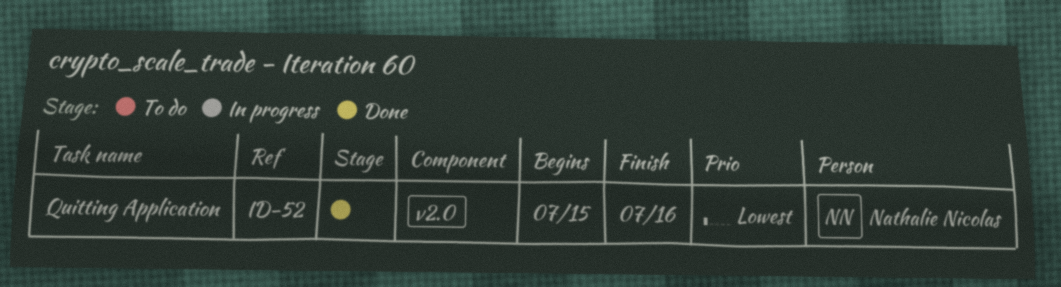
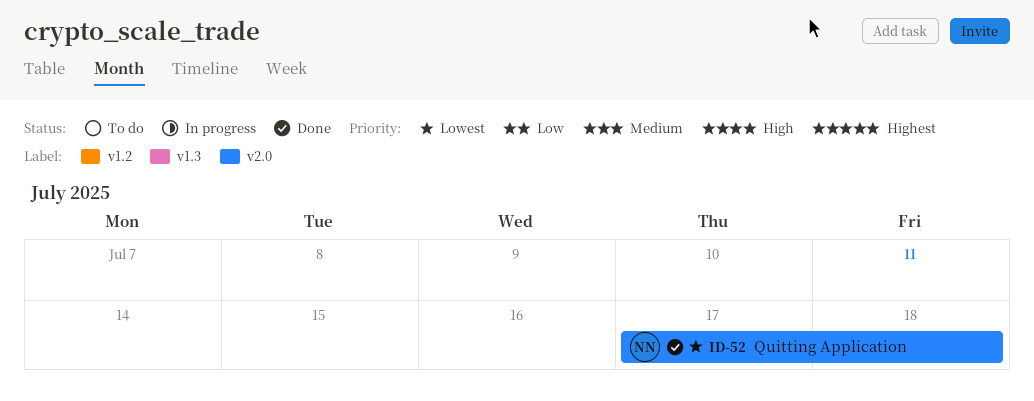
ID-52, start: Jul 15 -> Jul 17
ID-52, due: Jul 16 -> Jul 18

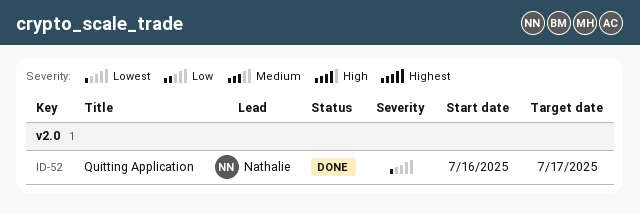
ID-52, start: Jul 17 -> Jul 16
ID-52, due: Jul 18 -> Jul 17

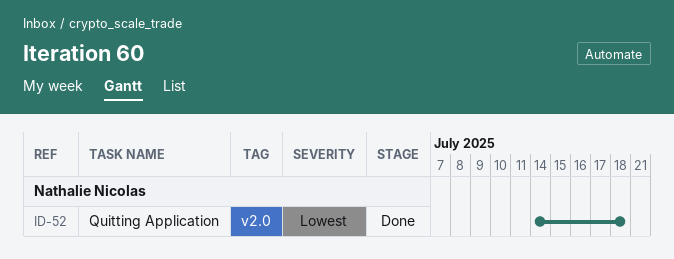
ID-52, start: Jul 16 -> Jul 14
ID-52, due: Jul 17 -> Jul 18

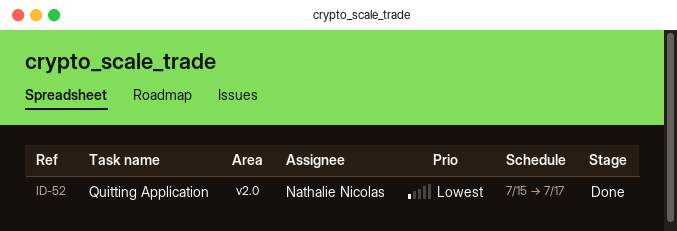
ID-52, start: Jul 14 -> Jul 15
ID-52, due: Jul 18 -> Jul 17

